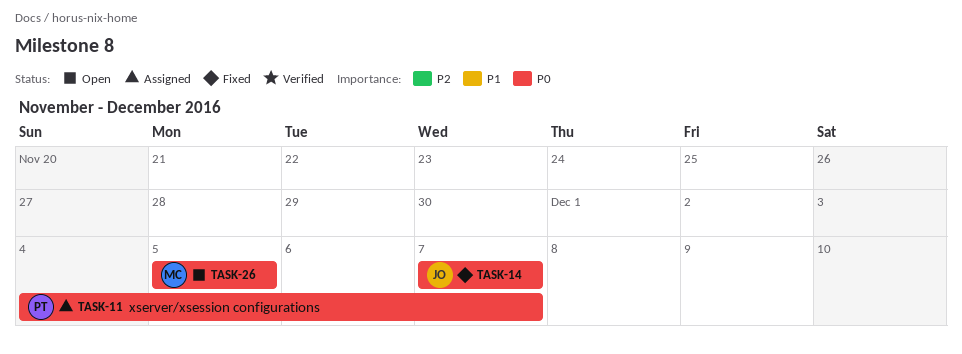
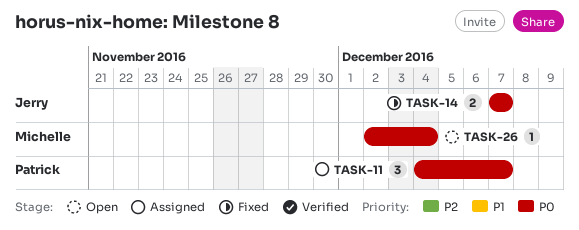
TASK-26, start: Dec 5 -> Dec 2
TASK-26, due: Dec 5 -> Dec 4

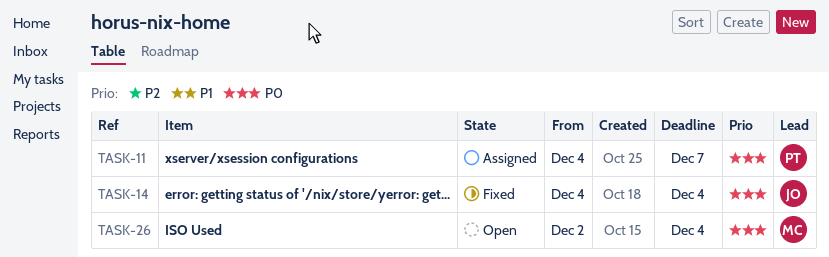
TASK-14, start: Dec 7 -> Dec 4
TASK-14, due: Dec 7 -> Dec 4

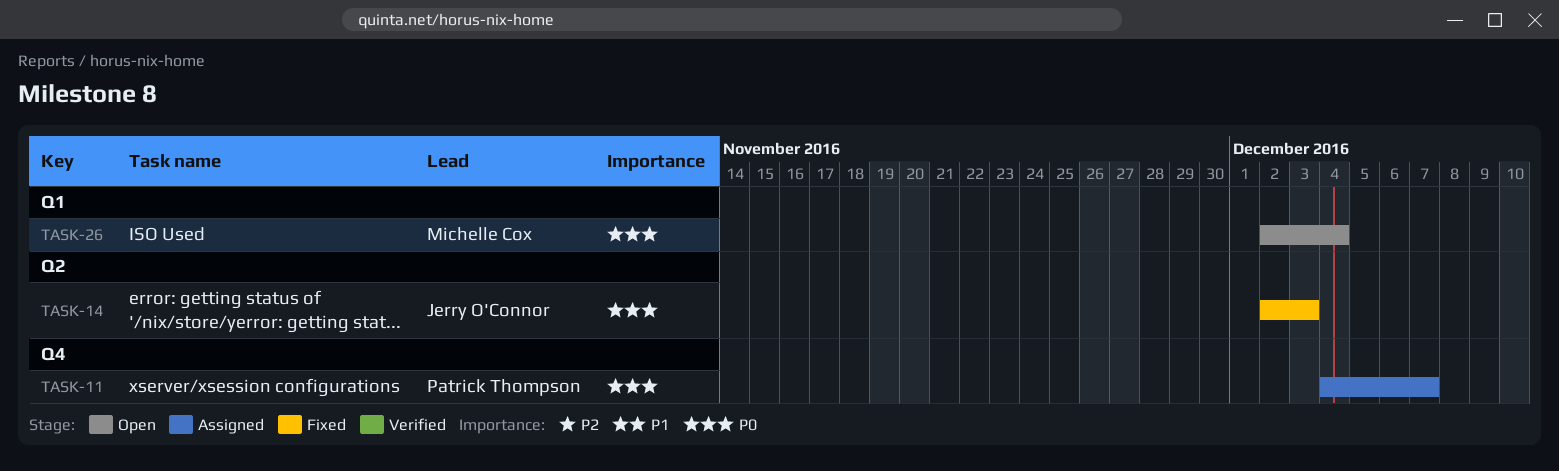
TASK-14, start: Dec 4 -> Dec 2
TASK-14, due: Dec 4 -> Dec 3

